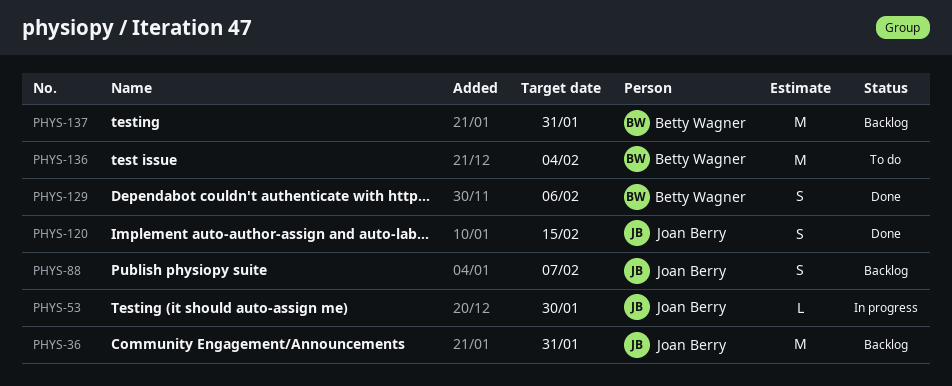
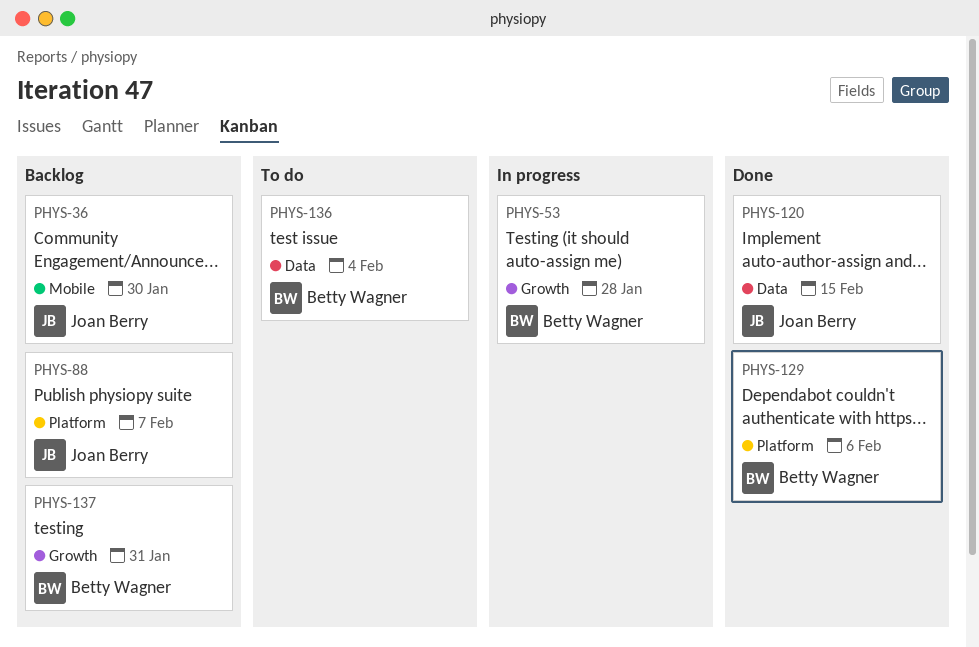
PHYS-36, due: Jan 31 -> Jan 30
PHYS-53, owner: Joan Berry -> Betty Wagner
PHYS-53, due: Jan 30 -> Jan 28

